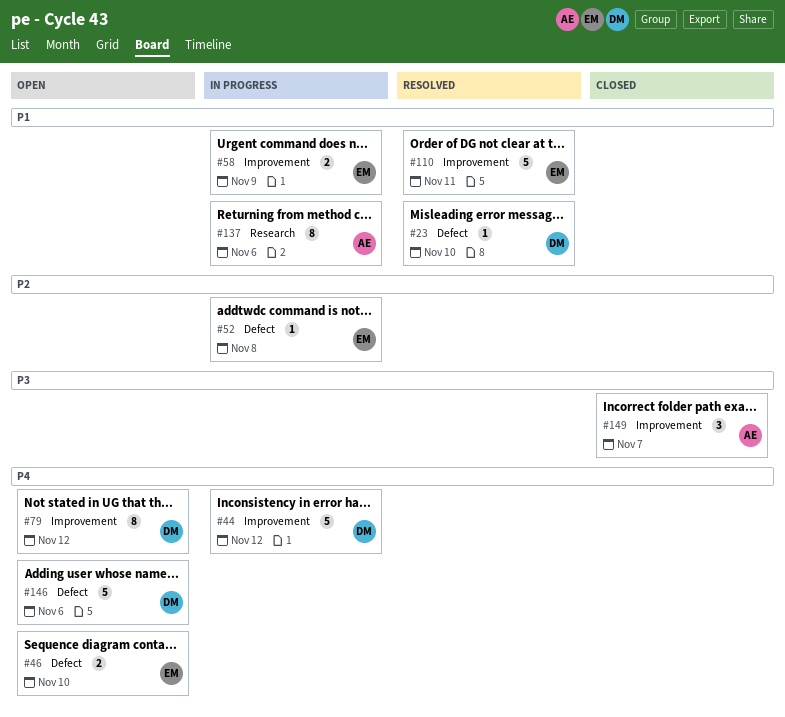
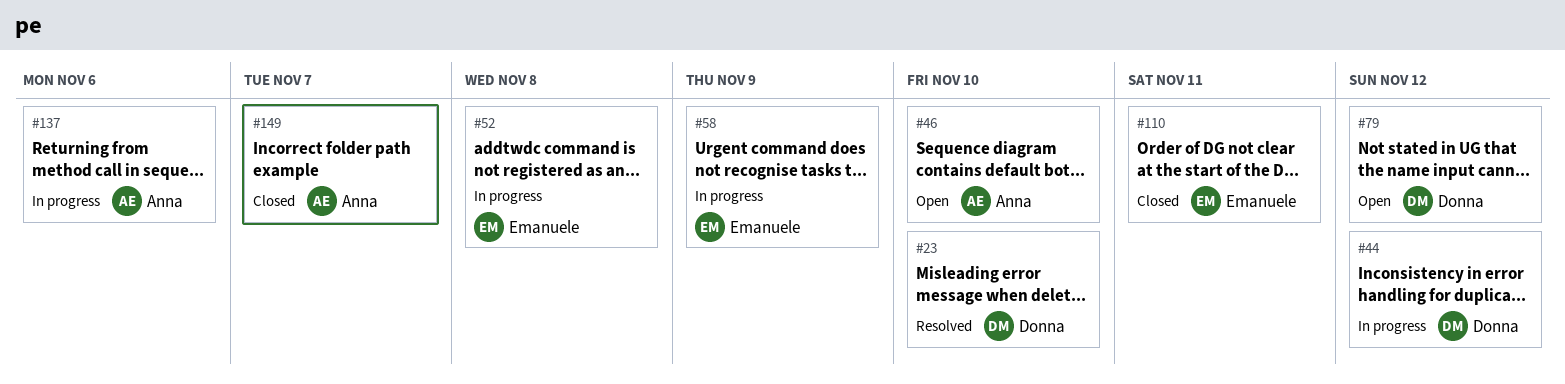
#46, owner: Emanuele -> Anna
#110, status: Resolved -> Closed
#146: present -> none

